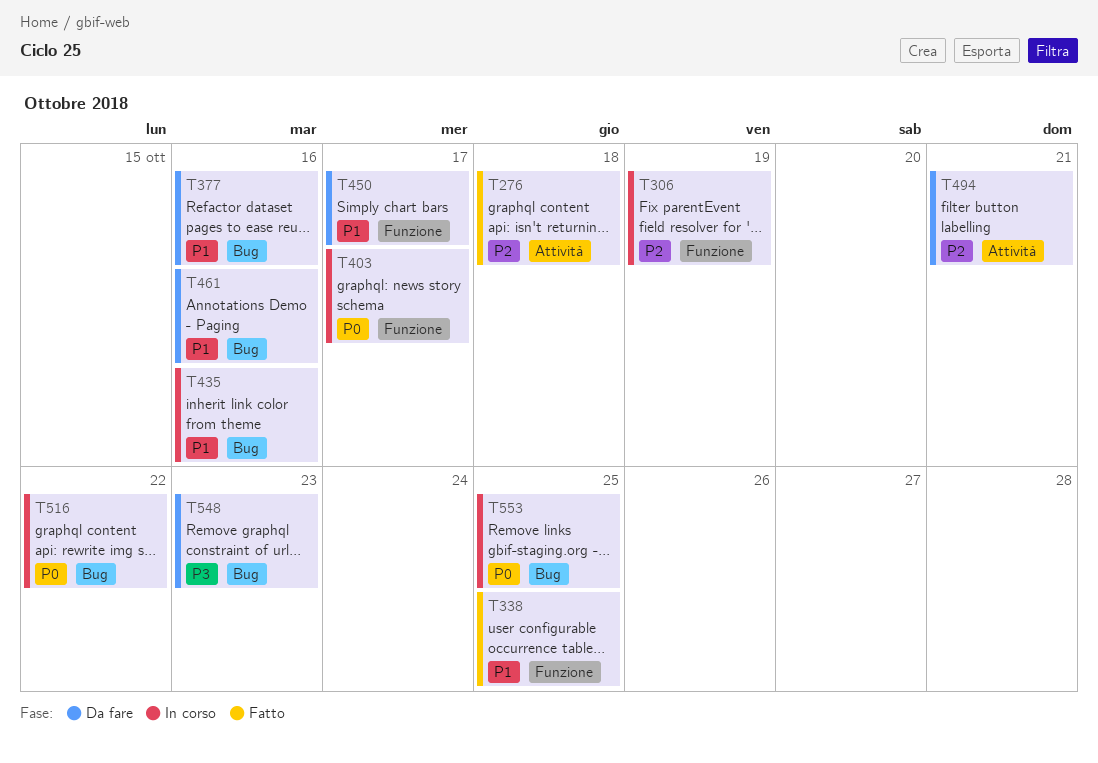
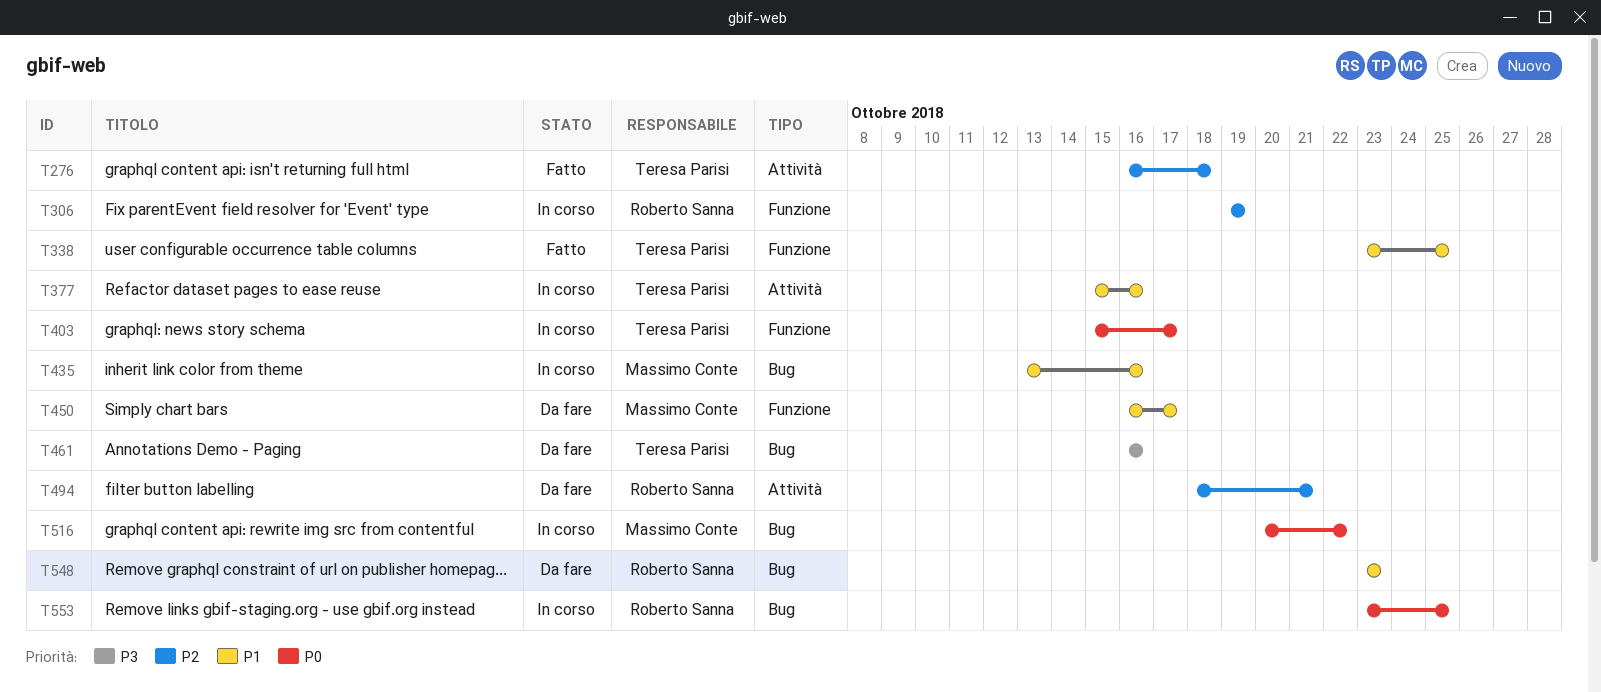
T377, status: Da fare -> In corso
T377, label: Bug -> Attività
T461, priority: P1 -> P3
T548, priority: P3 -> P1

